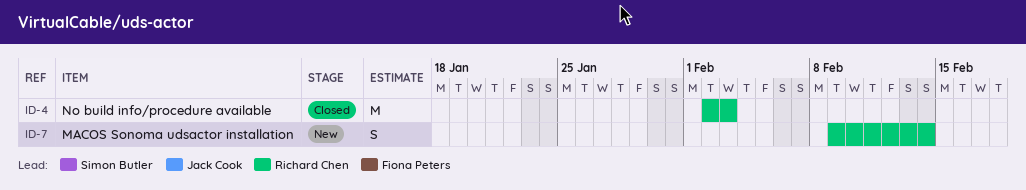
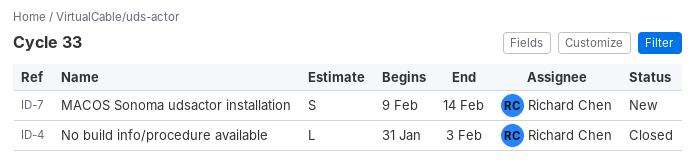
ID-4, estimate: M -> L
ID-4, start: Feb 2 -> Jan 31

